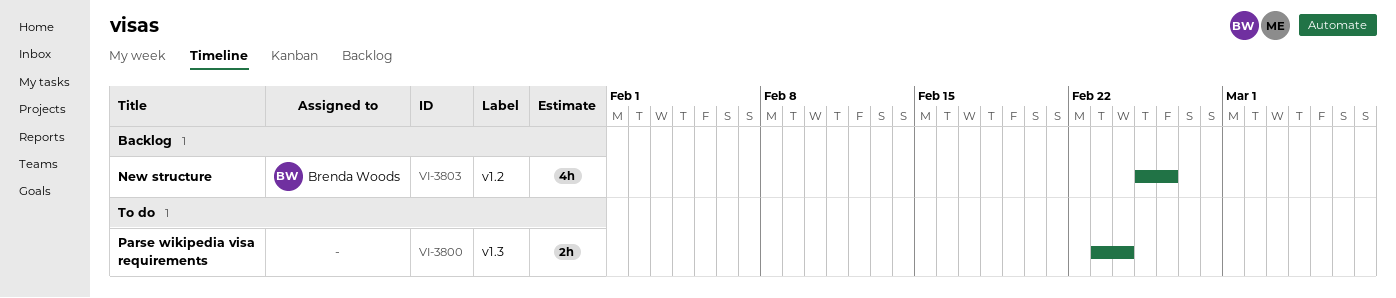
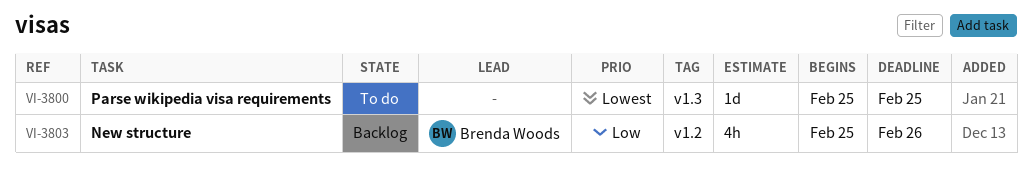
VI-3800, estimate: 2h -> 1d
VI-3800, start: Feb 23 -> Feb 25
VI-3800, due: Feb 24 -> Feb 25

